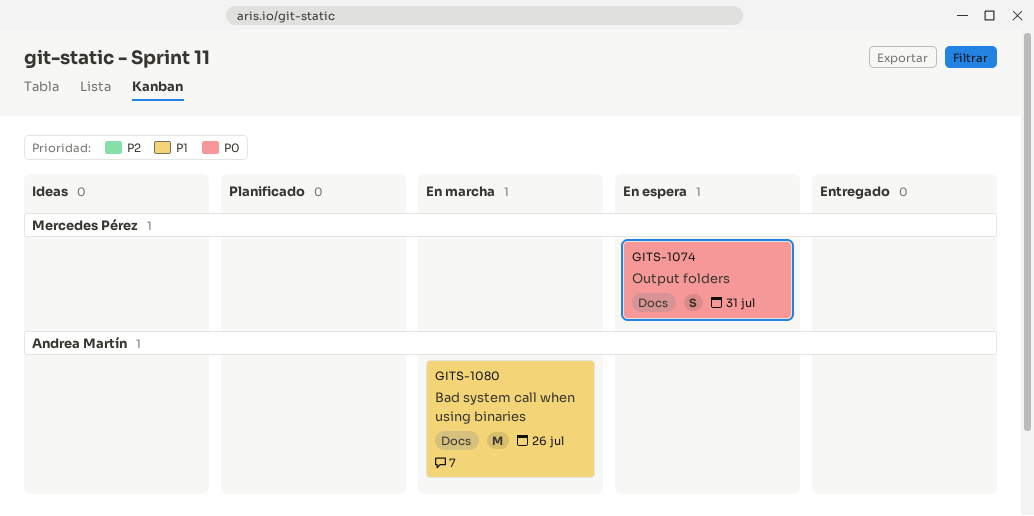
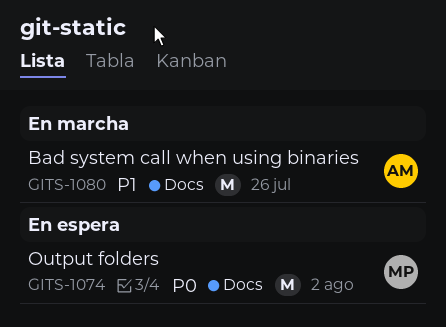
GITS-1074, estimate: S -> M
GITS-1074, due: Jul 31 -> Aug 2

